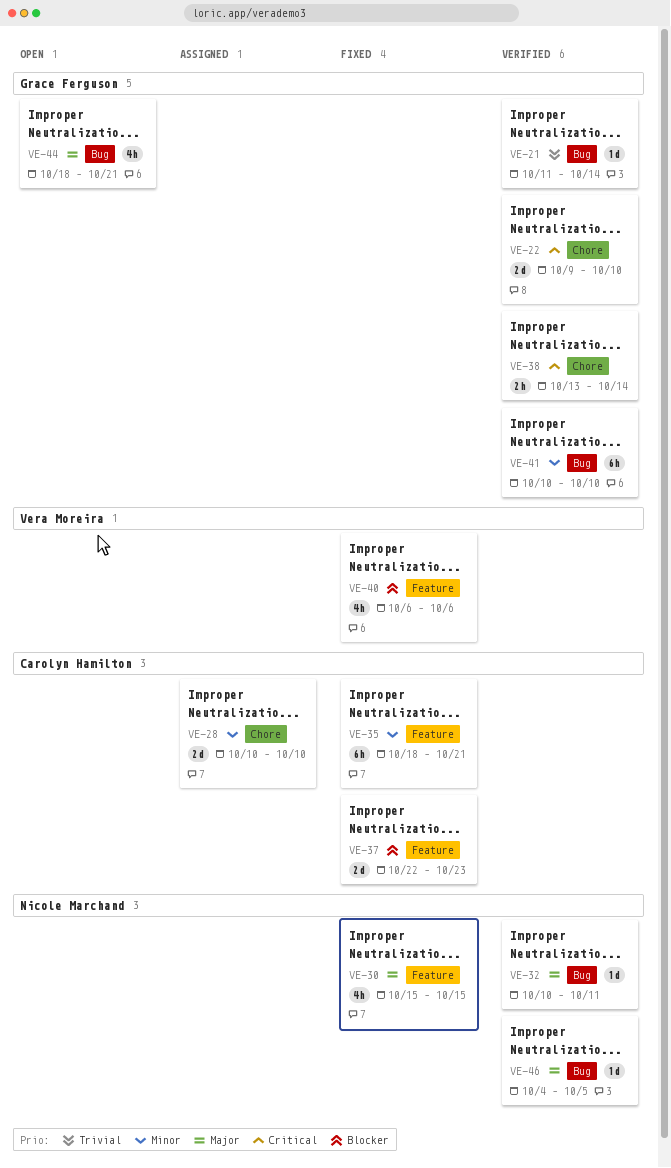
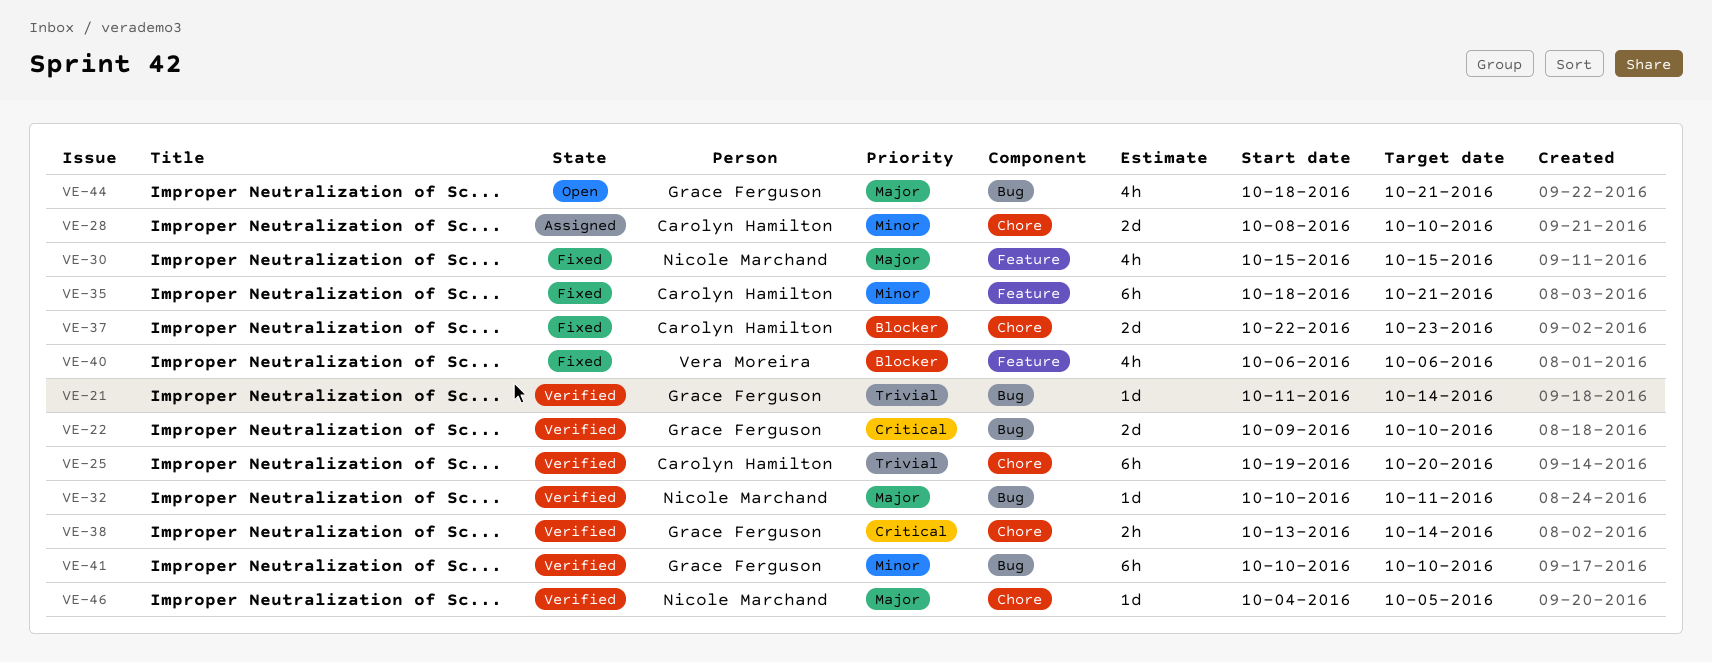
VE-22, label: Chore -> Bug
VE-25: none -> present
VE-28, start: Oct 10 -> Oct 8
VE-37, label: Feature -> Chore
VE-46, label: Bug -> Chore

